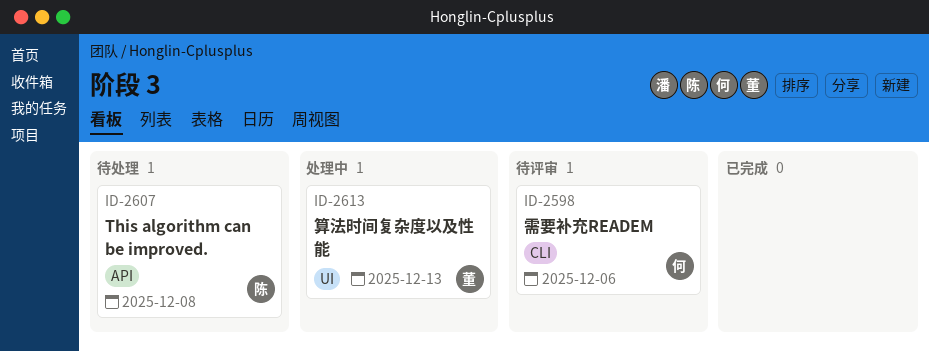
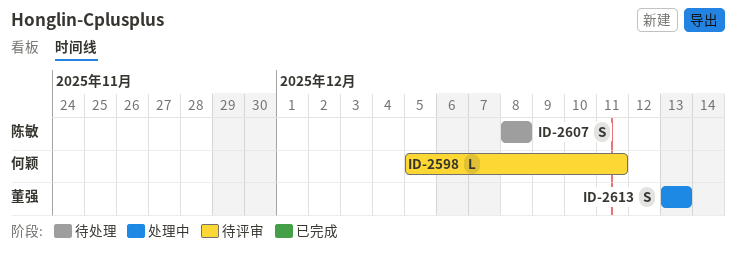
ID-2598, due: Dec 6 -> Dec 11

